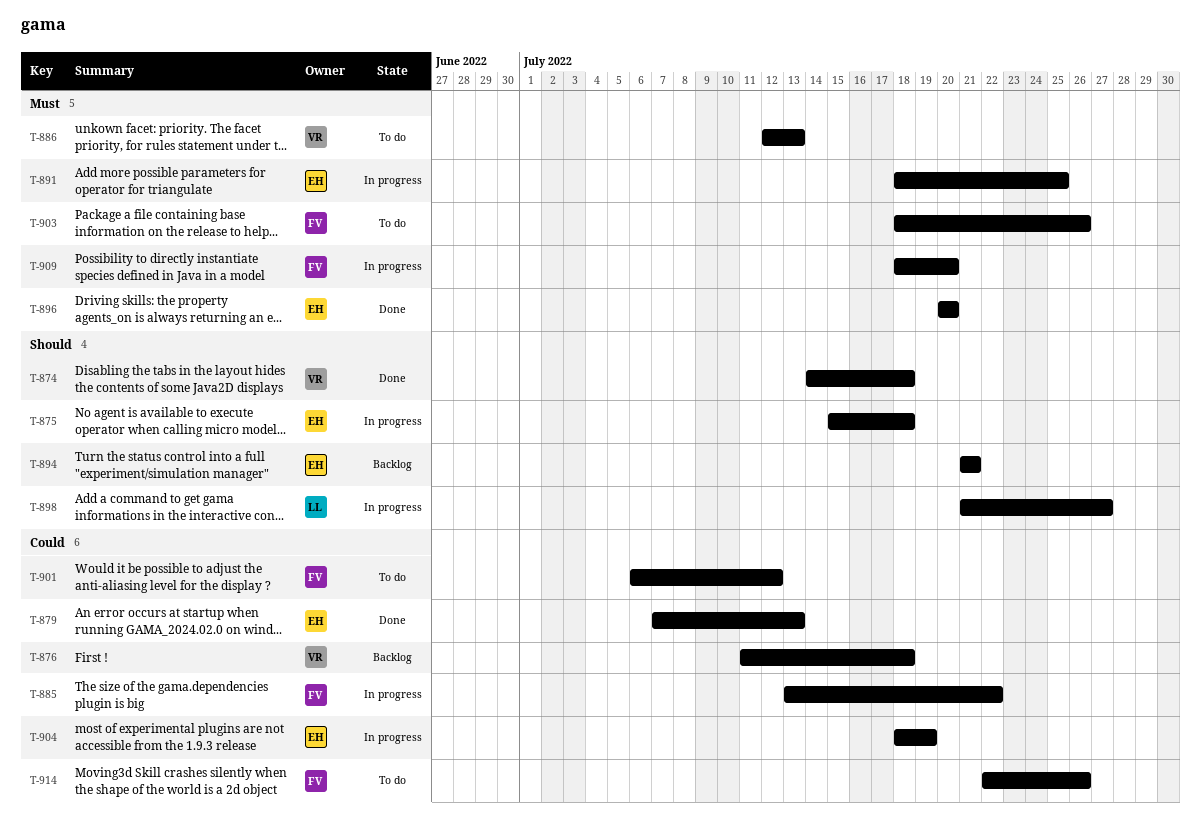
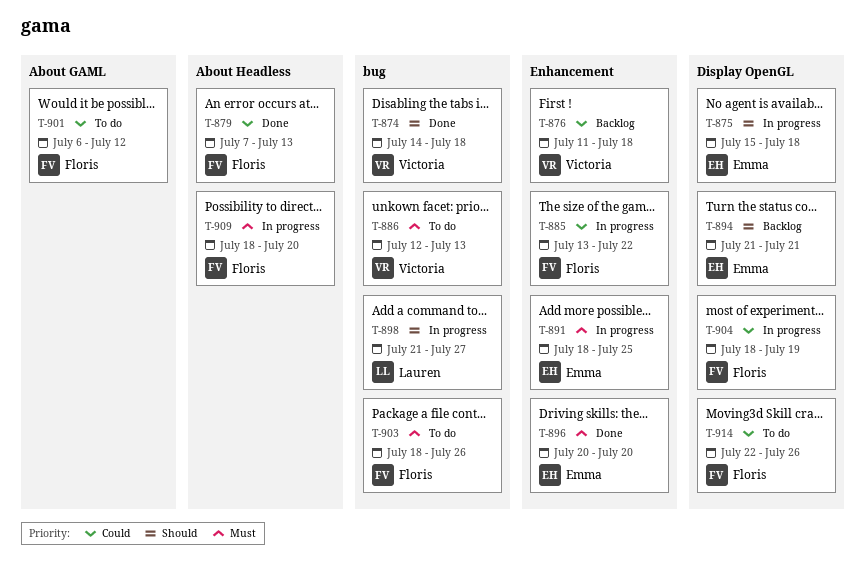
T-879, owner: Emma -> Floris
T-904, owner: Emma -> Floris

